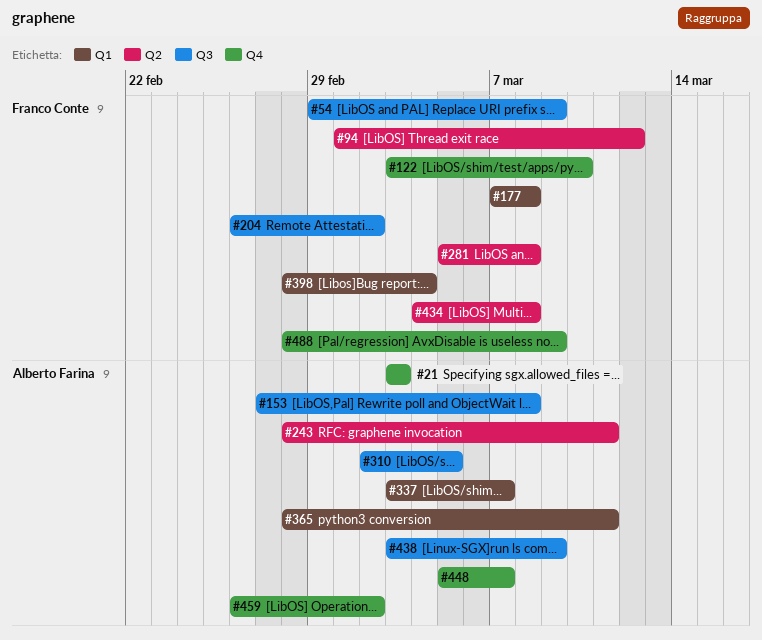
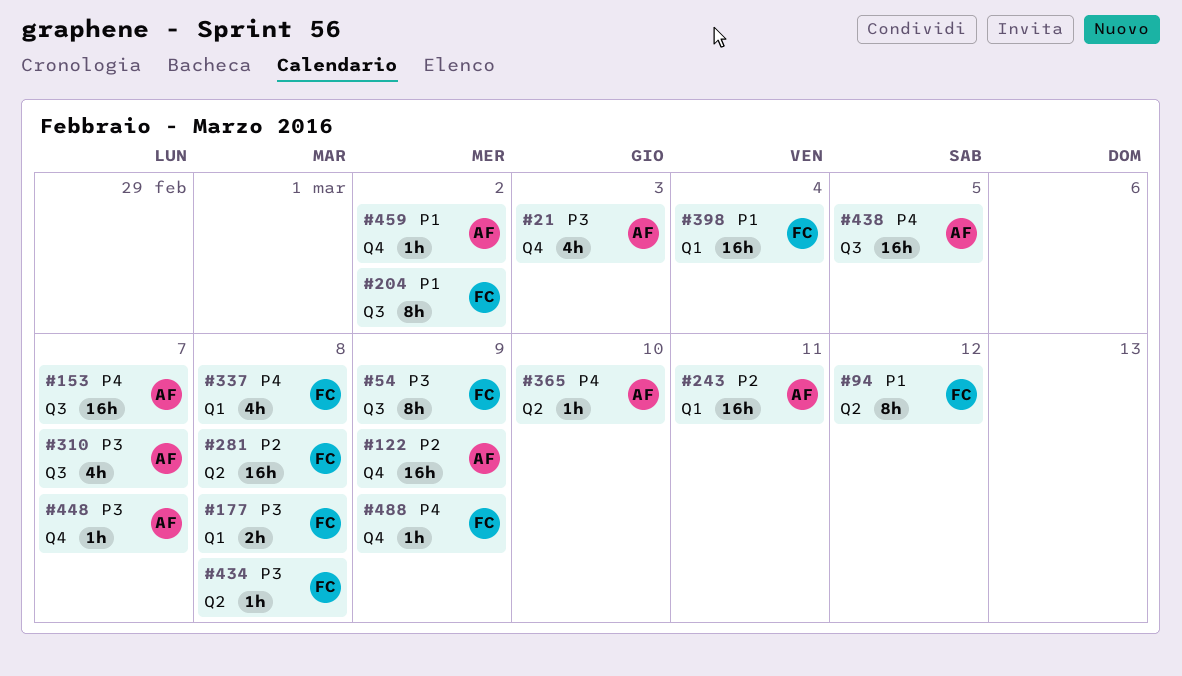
#122, owner: Franco Conte -> Alberto Farina
#122, due: Mar 10 -> Mar 9
#153, due: Mar 8 -> Mar 7
#243, label: Q2 -> Q1
#310, due: Mar 5 -> Mar 7
#337, owner: Alberto Farina -> Franco Conte
#337, due: Mar 7 -> Mar 8
#365, label: Q1 -> Q2
#365, due: Mar 11 -> Mar 10
#438, due: Mar 9 -> Mar 5

